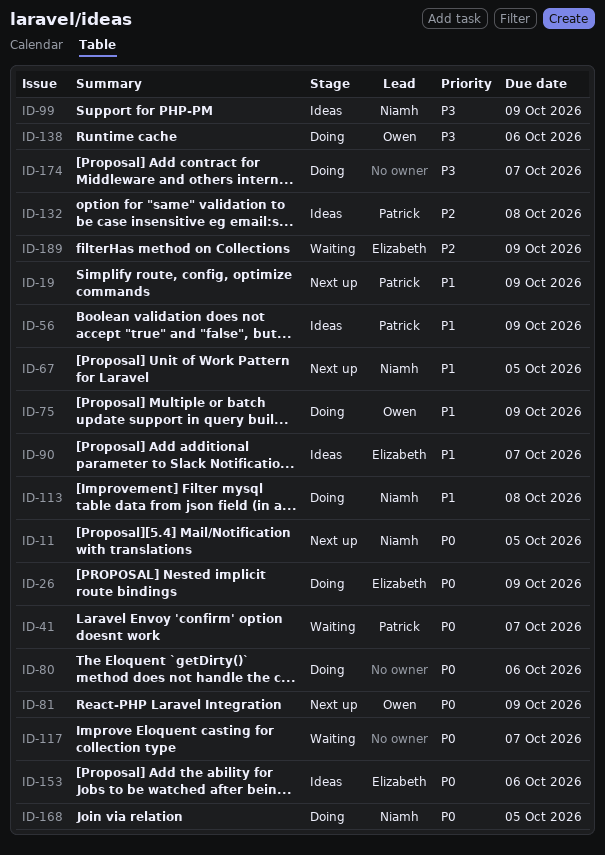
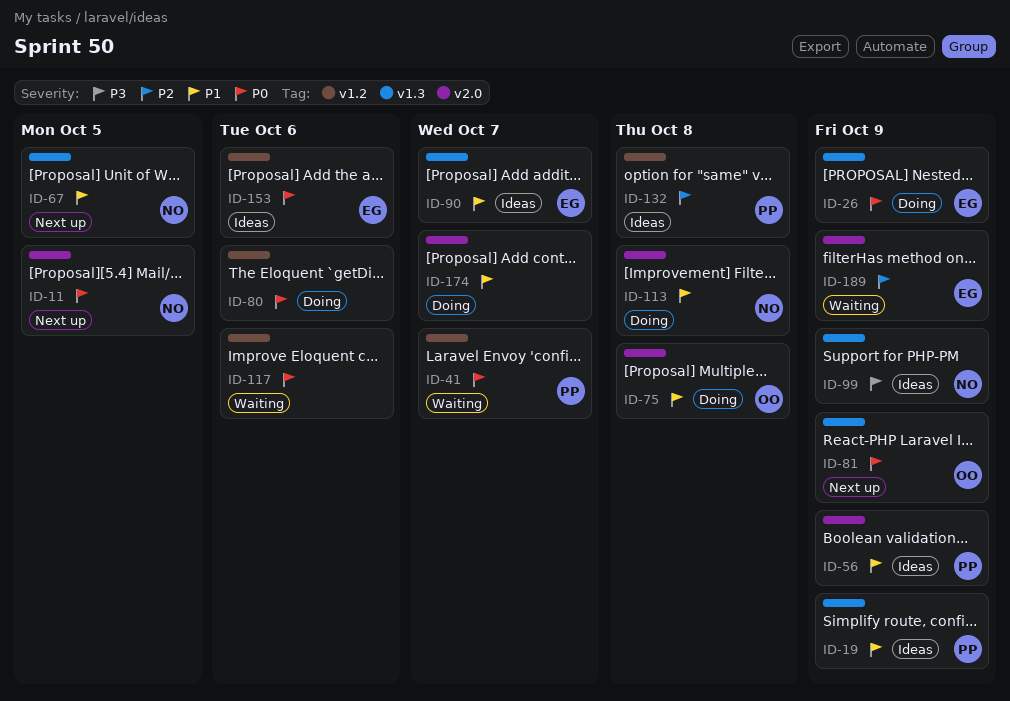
ID-19, status: Next up -> Ideas
ID-75, due: Oct 9 -> Oct 8
ID-117, due: Oct 7 -> Oct 6
ID-138: present -> none
ID-168: present -> none
ID-174, priority: P3 -> P1

